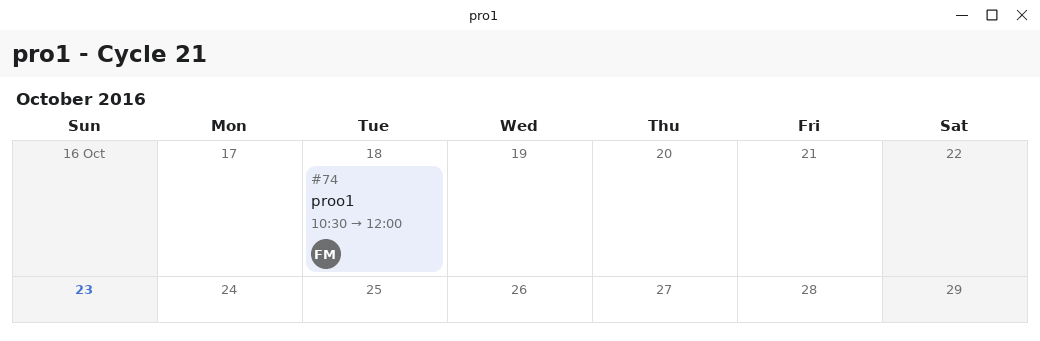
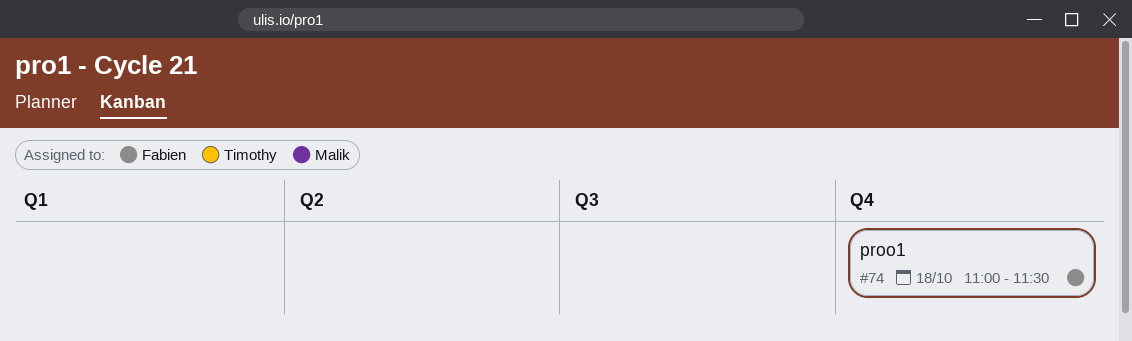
#74, begins: 10:30 -> 11:00
#74, ends: 12:00 -> 11:30

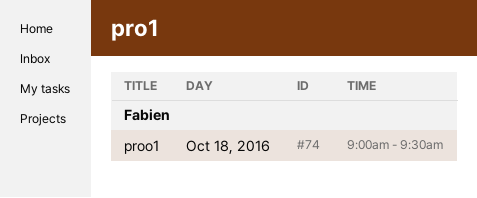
#74, begins: 11:00 -> 09:00
#74, ends: 11:30 -> 09:30

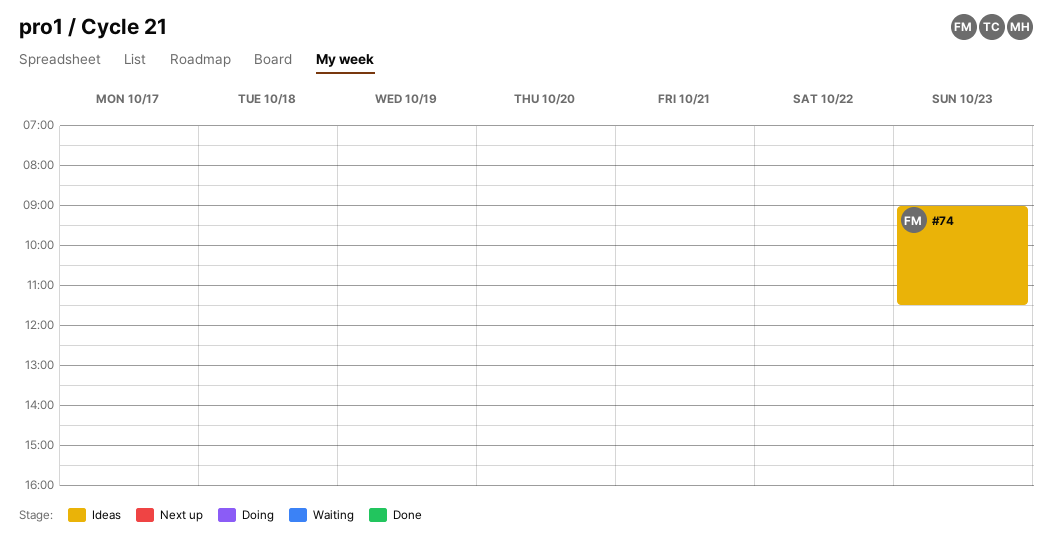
#74, day: Oct 18 -> Oct 23
#74, ends: 09:30 -> 11:30

